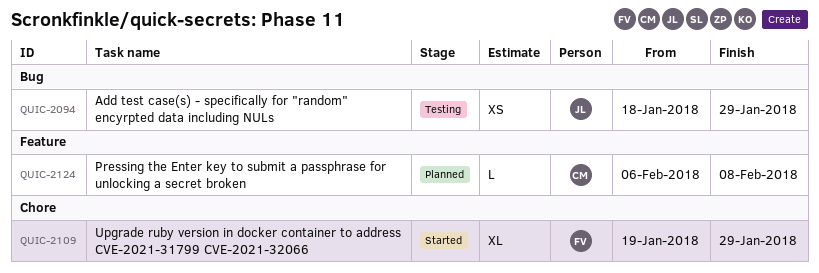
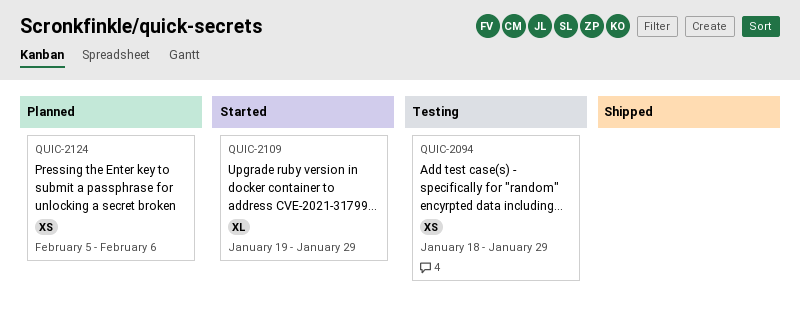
QUIC-2124, estimate: L -> XS
QUIC-2124, start: Feb 6 -> Feb 5
QUIC-2124, due: Feb 8 -> Feb 6

